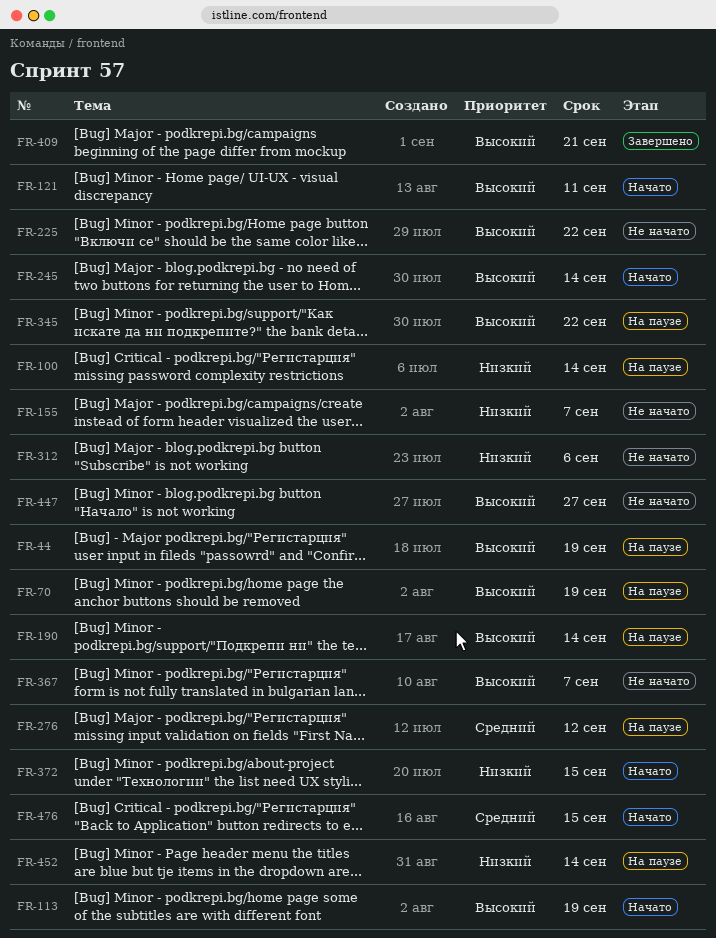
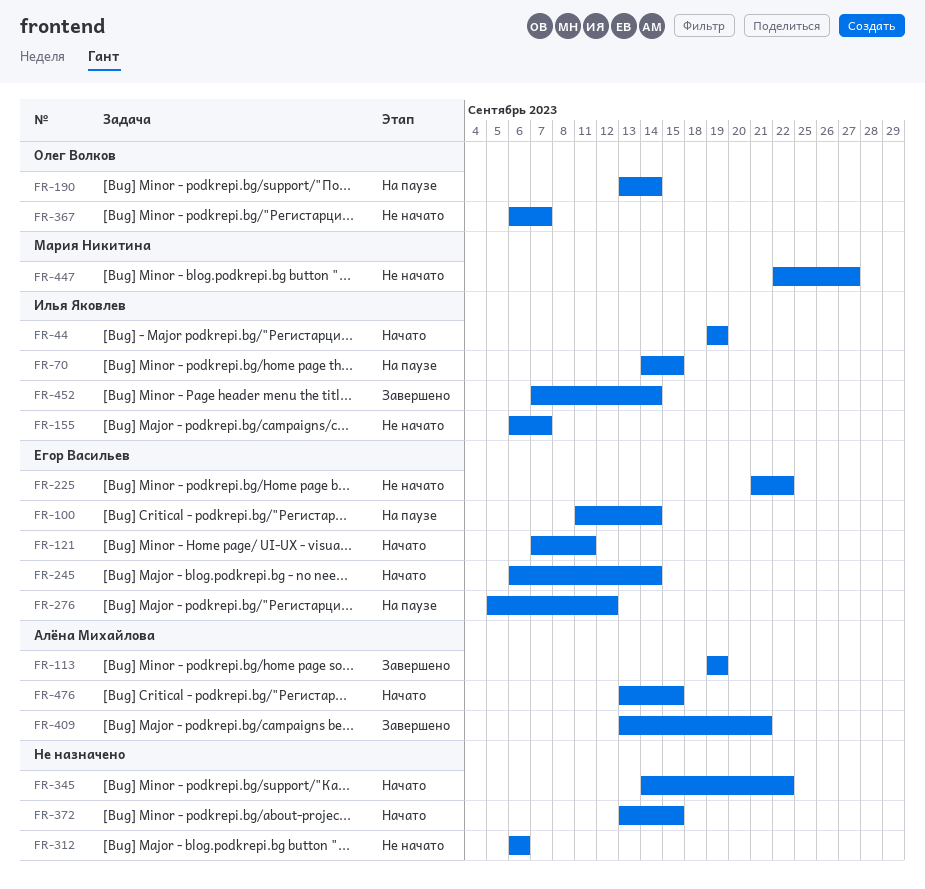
FR-44, status: На паузе -> Начато
FR-70, due: Sep 19 -> Sep 15
FR-113, status: Начато -> Завершено
FR-345, status: На паузе -> Начато
FR-452, status: На паузе -> Завершено

